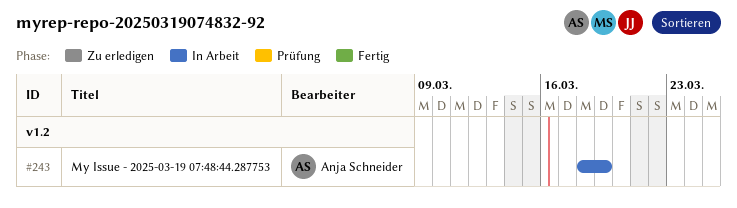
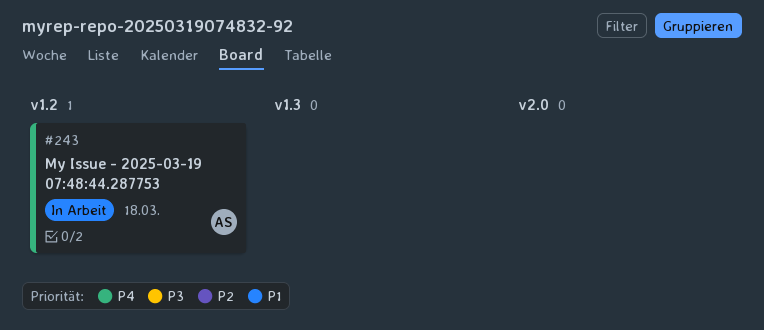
#243, due: Mar 19 -> Mar 18

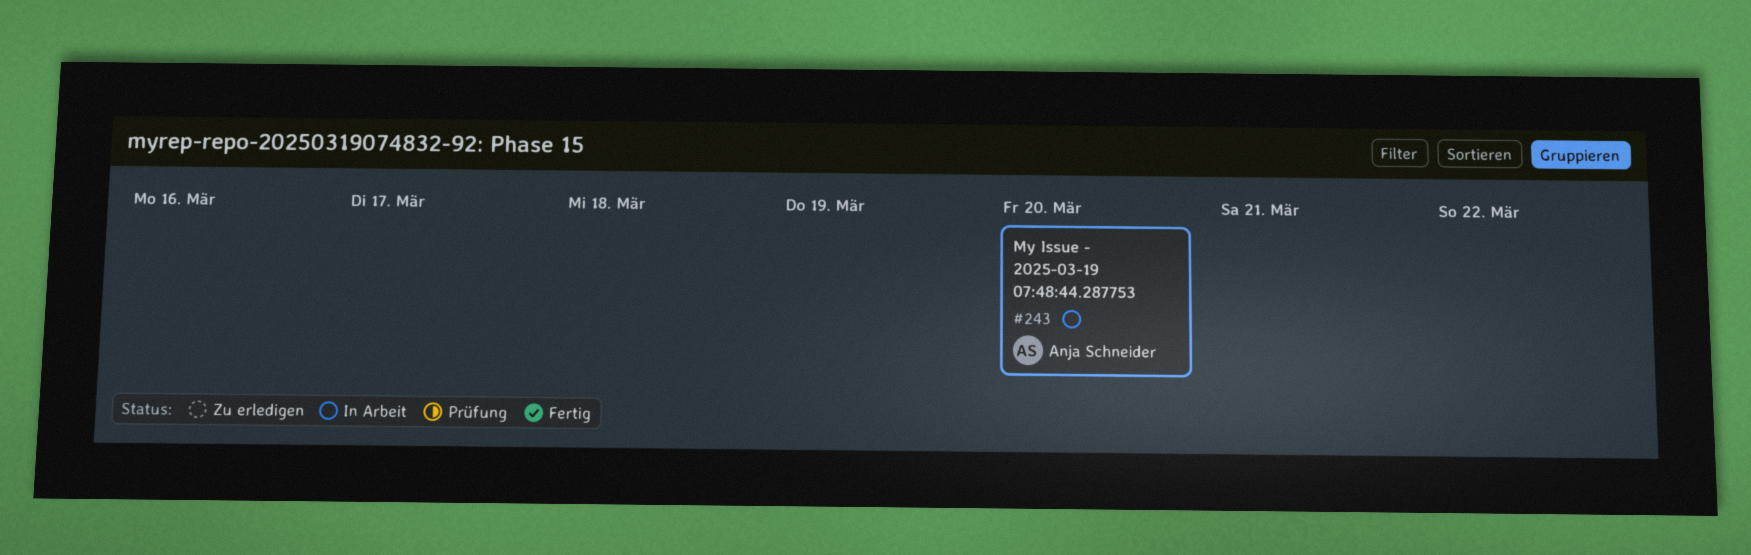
#243, due: Mar 18 -> Mar 20

